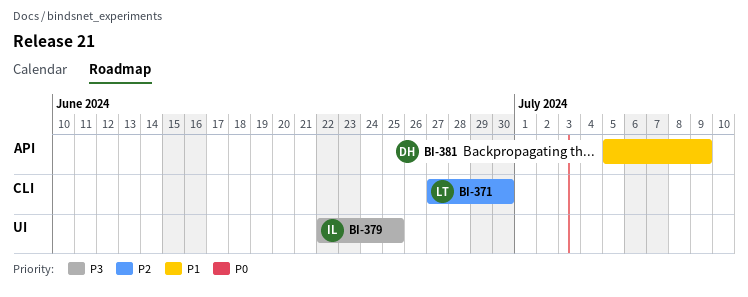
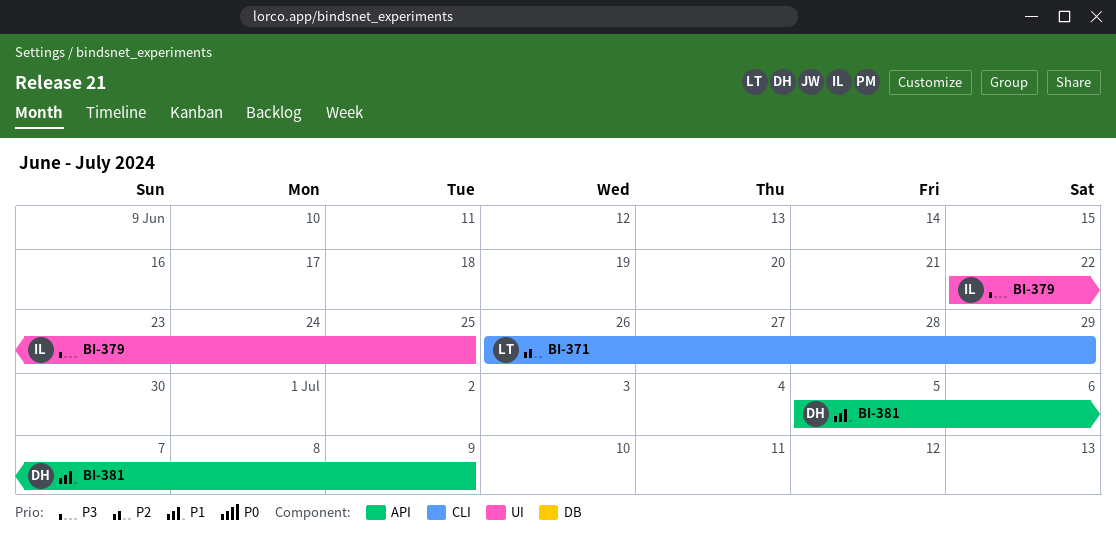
BI-371, start: Jun 27 -> Jun 26
BI-371, due: Jun 30 -> Jun 29

